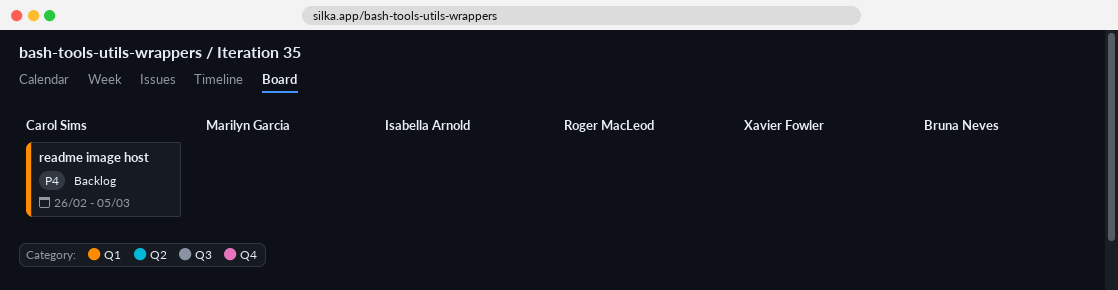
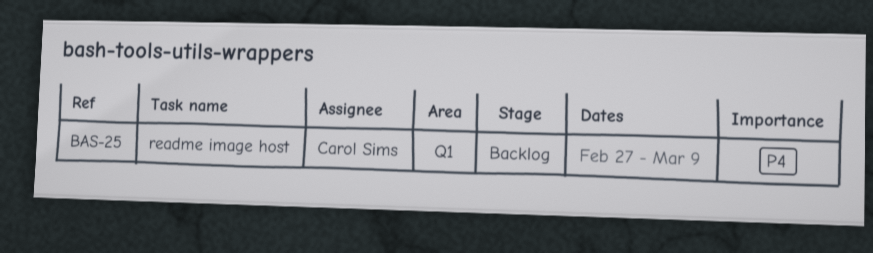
readme image host, start: Feb 26 -> Feb 27
readme image host, due: Mar 5 -> Mar 9

